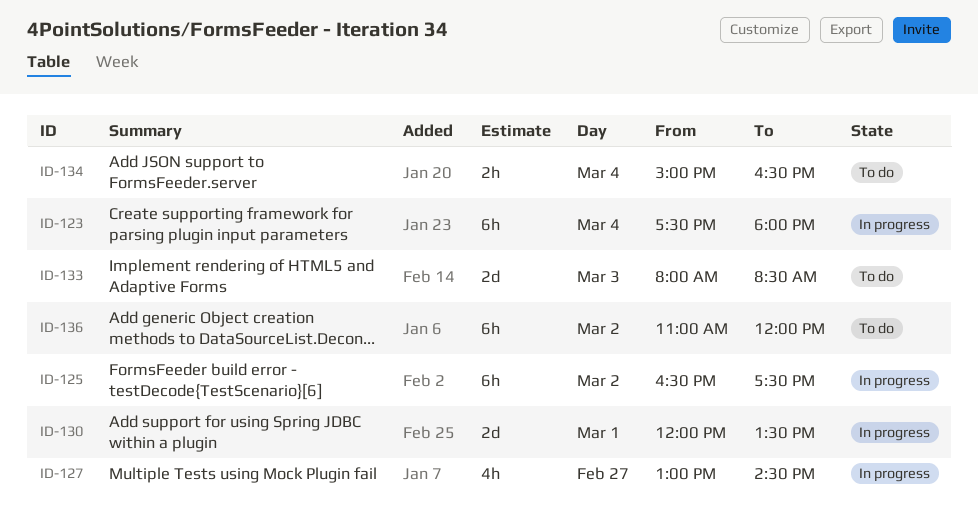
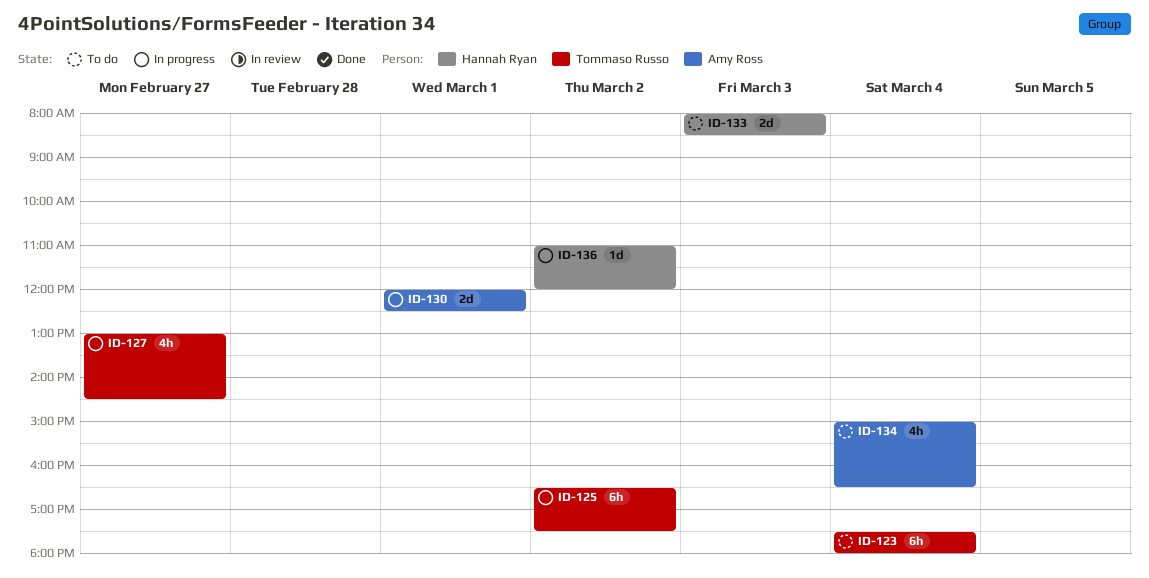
ID-123, status: In progress -> To do
ID-130, ends: 13:30 -> 12:30
ID-134, estimate: 2h -> 4h
ID-136, status: To do -> In progress
ID-136, estimate: 6h -> 1d

